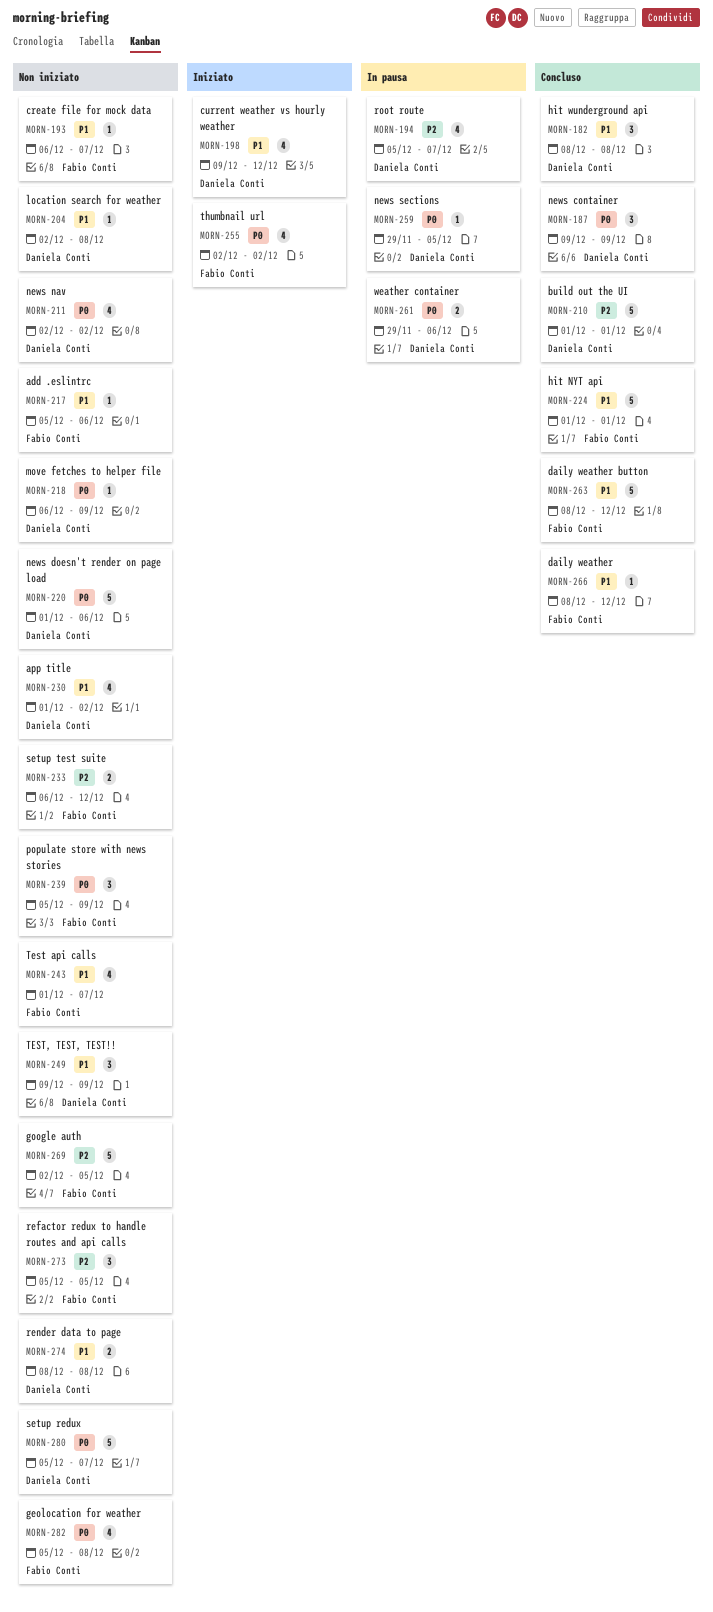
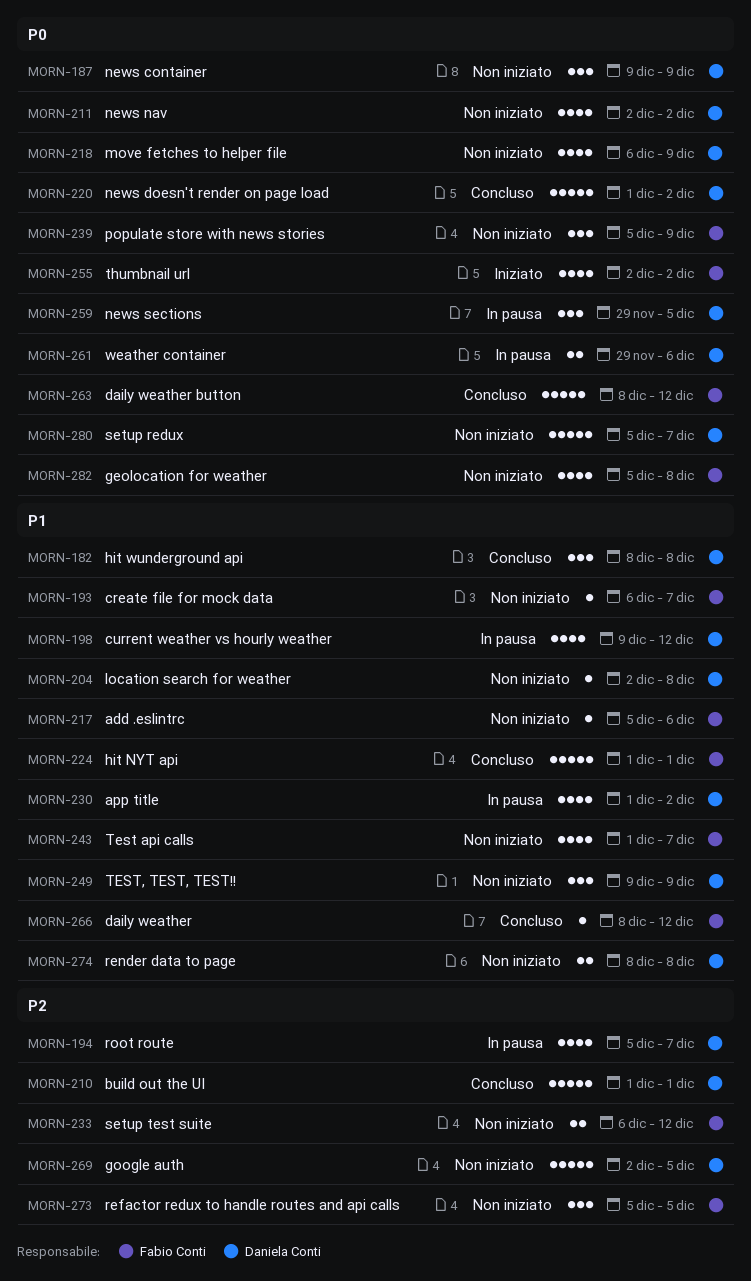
MORN-187, status: Concluso -> Non iniziato
MORN-198, status: Iniziato -> In pausa
MORN-218, estimate: 1 -> 4
MORN-220, status: Non iniziato -> Concluso
MORN-220, due: Dec 6 -> Dec 2
MORN-230, status: Non iniziato -> In pausa
MORN-259, estimate: 1 -> 3
MORN-263, priority: P1 -> P0
MORN-269, owner: Fabio Conti -> Daniela Conti

